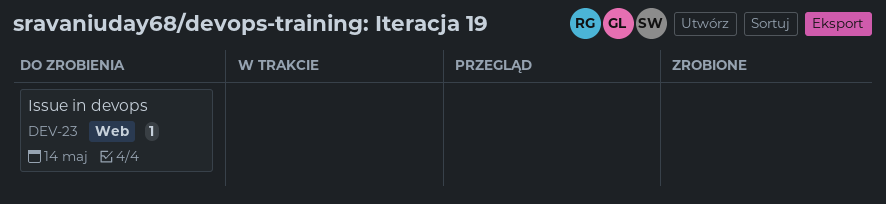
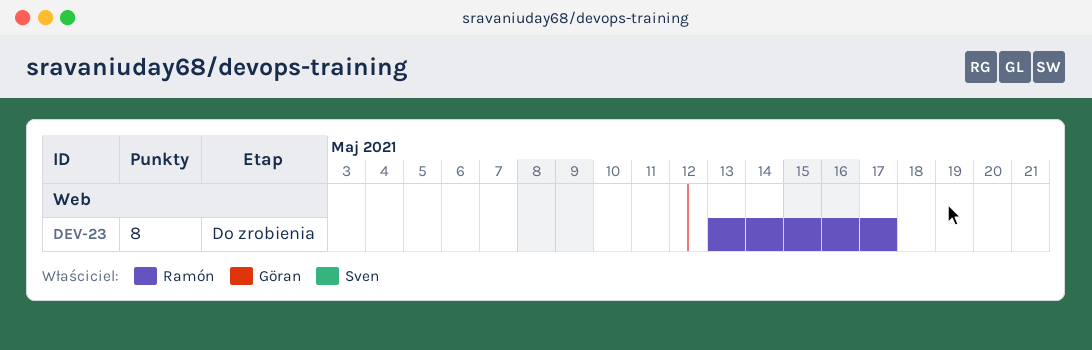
DEV-23, estimate: 1 -> 8
DEV-23, due: May 14 -> May 17

